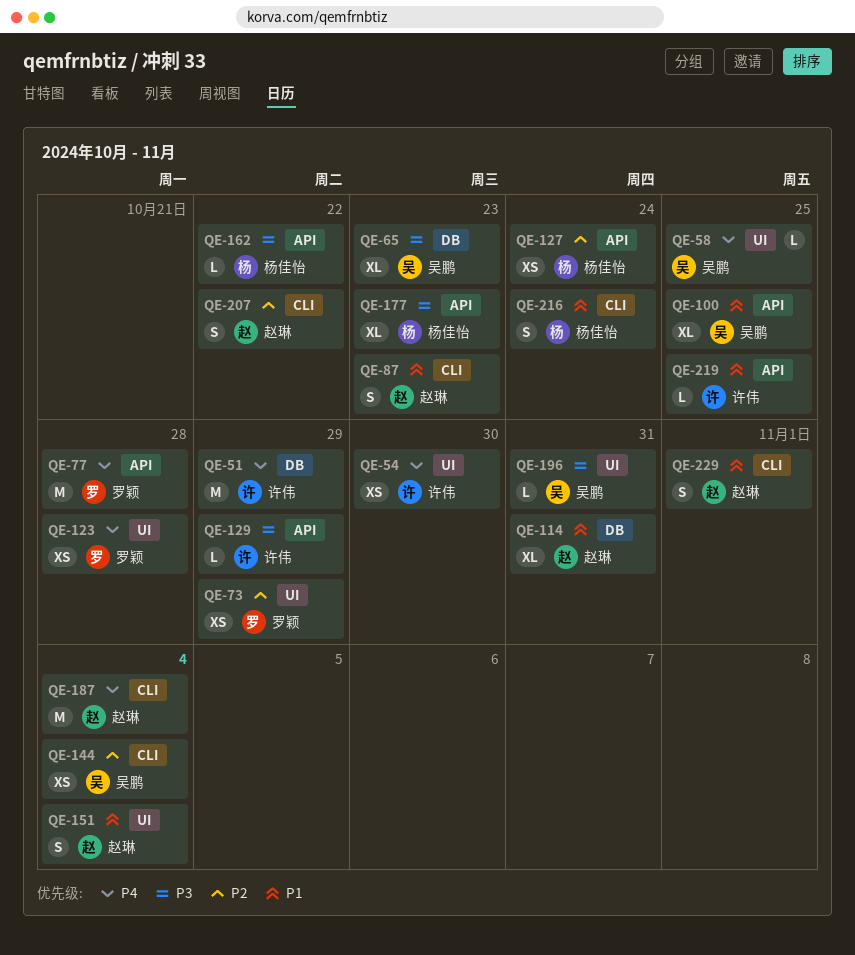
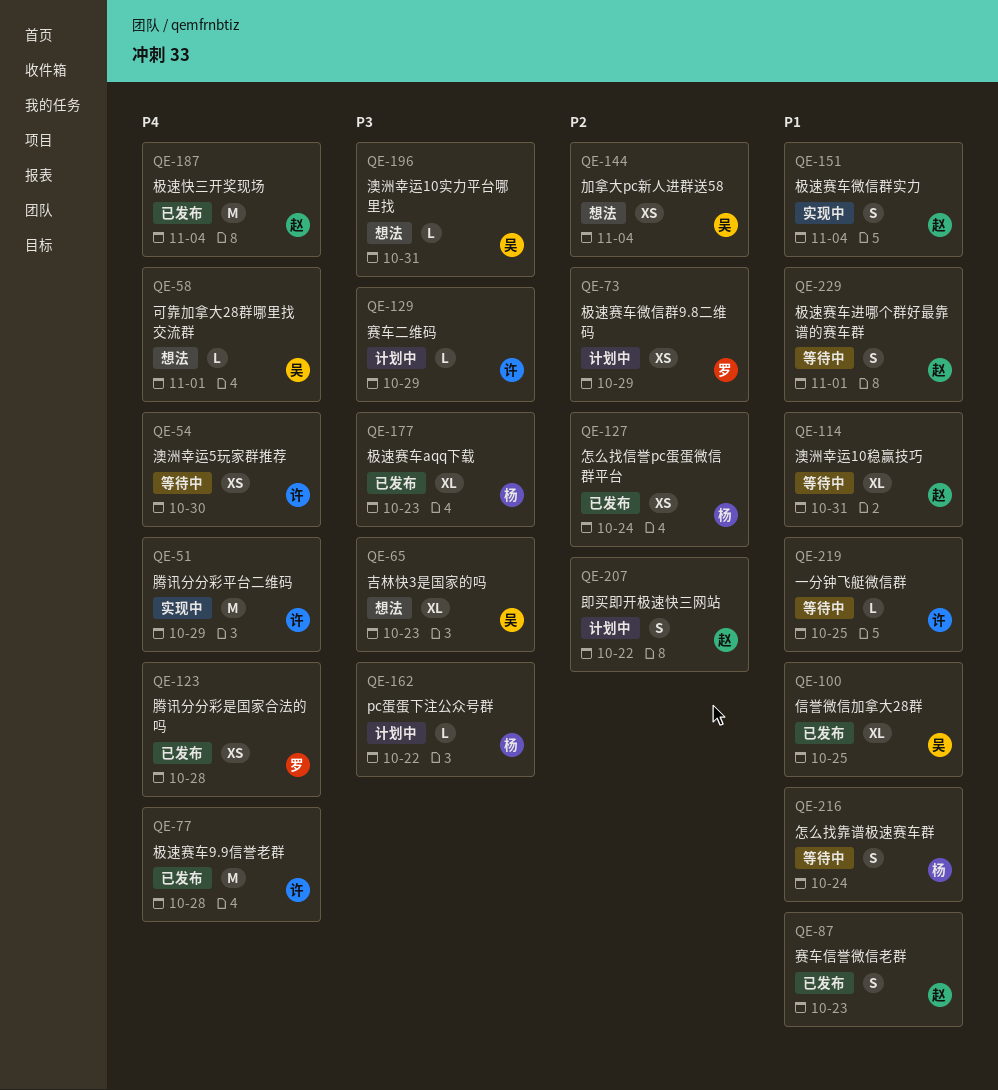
QE-58, due: Oct 25 -> Nov 1
QE-77, owner: 罗颖 -> 许伟

